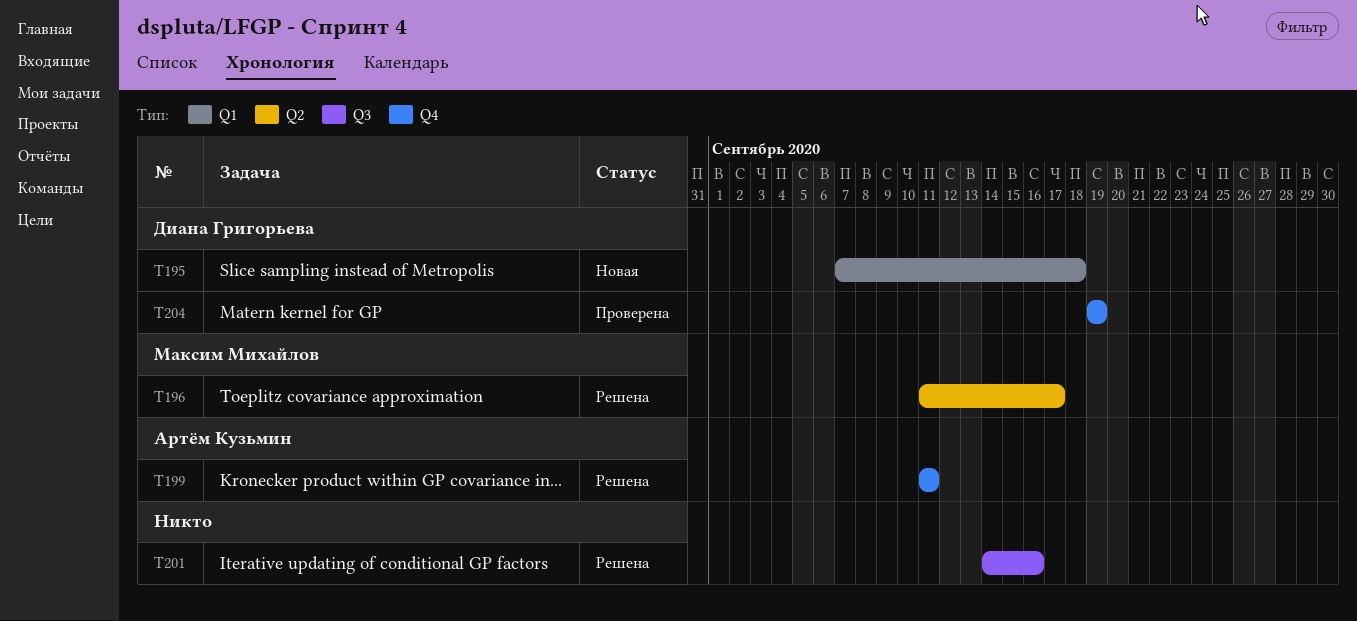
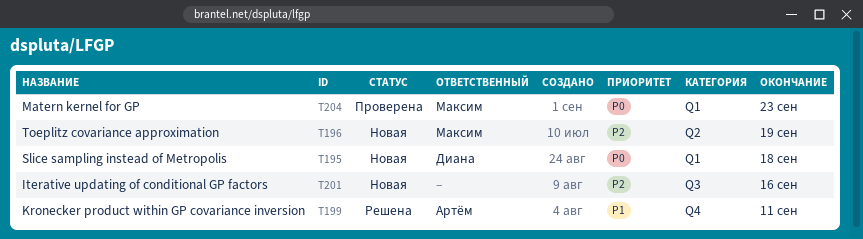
T196, status: Решена -> Новая
T196, due: Sep 17 -> Sep 19
T201, status: Решена -> Новая
T204, owner: Диана Григорьева -> Максим Михайлов
T204, label: Q4 -> Q1
T204, due: Sep 19 -> Sep 23

